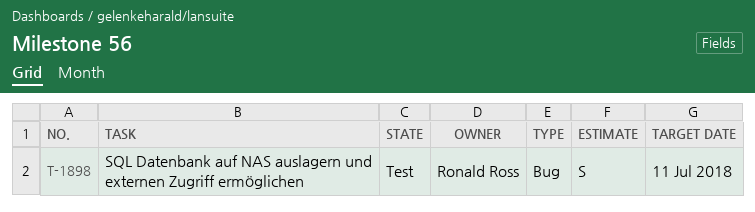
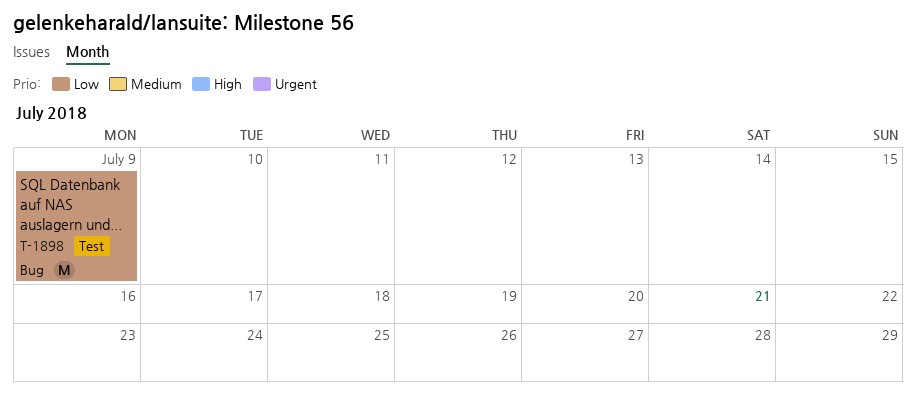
T-1898, estimate: S -> M
T-1898, due: Jul 11 -> Jul 9

